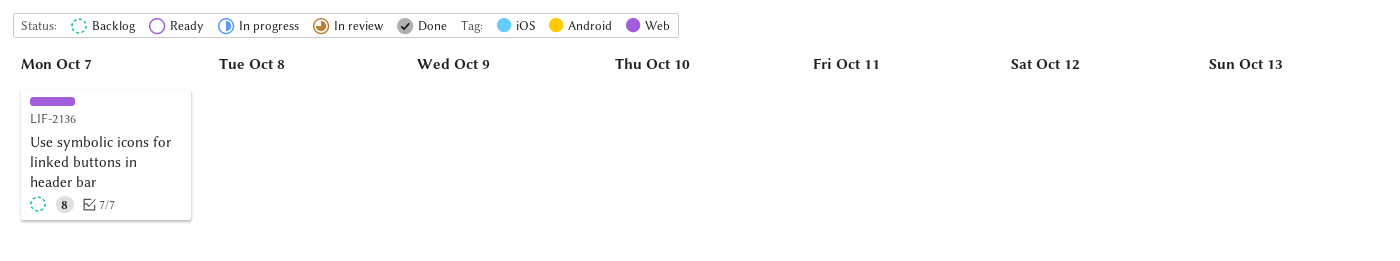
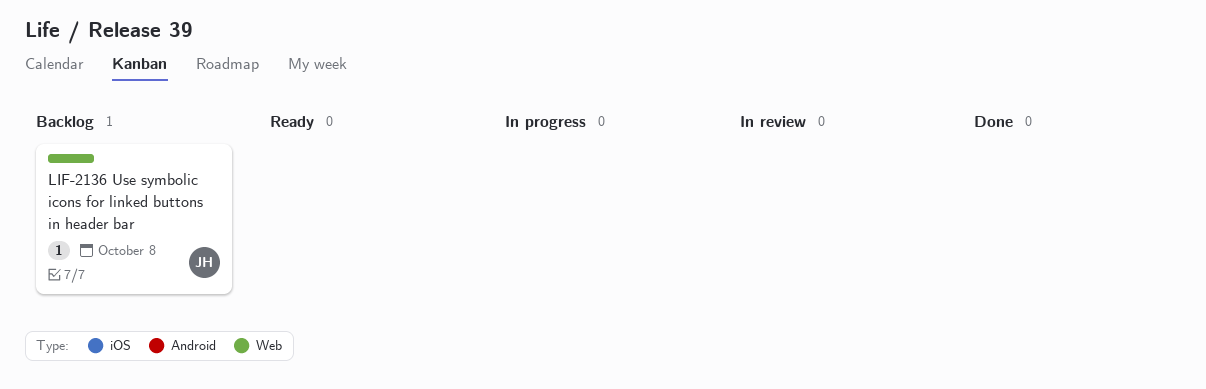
LIF-2136, estimate: 8 -> 1
LIF-2136, due: Oct 7 -> Oct 8

